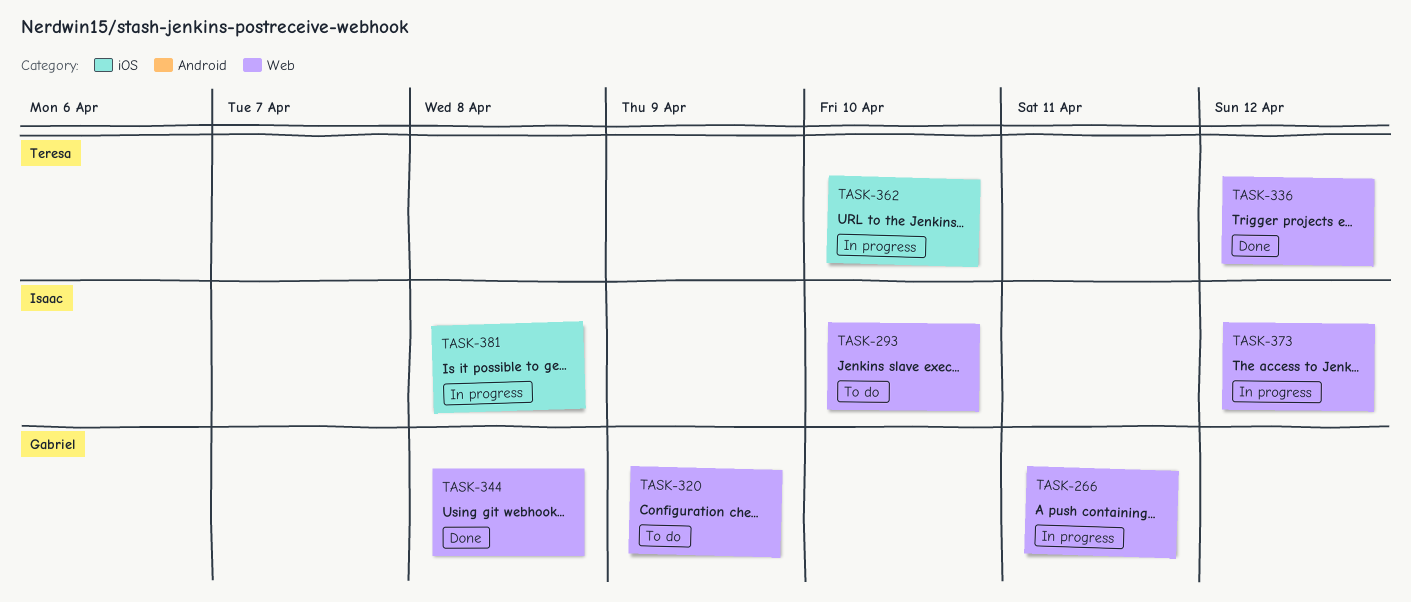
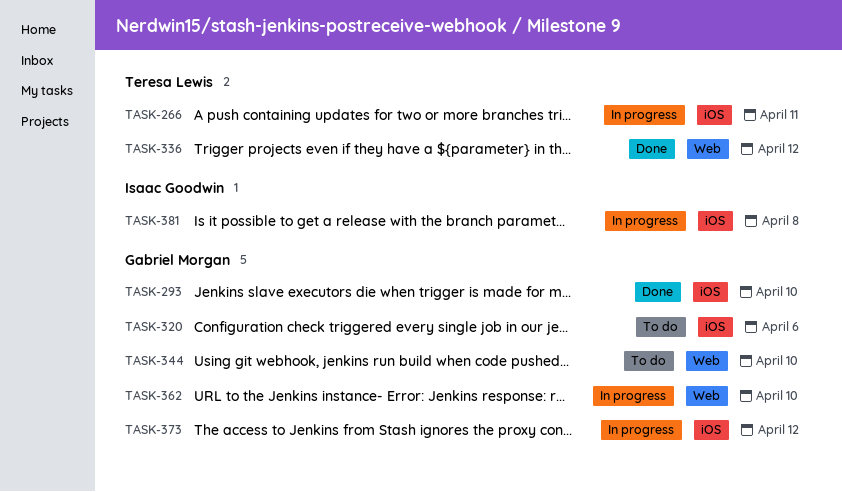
TASK-266, owner: Gabriel Morgan -> Teresa Lewis
TASK-266, label: Web -> iOS
TASK-293, status: To do -> Done
TASK-293, owner: Isaac Goodwin -> Gabriel Morgan
TASK-293, label: Web -> iOS
TASK-320, label: Web -> iOS
TASK-320, due: Apr 9 -> Apr 6
TASK-344, status: Done -> To do
TASK-344, due: Apr 8 -> Apr 10
TASK-362, owner: Teresa Lewis -> Gabriel Morgan
TASK-362, label: iOS -> Web
TASK-373, owner: Isaac Goodwin -> Gabriel Morgan
TASK-373, label: Web -> iOS

